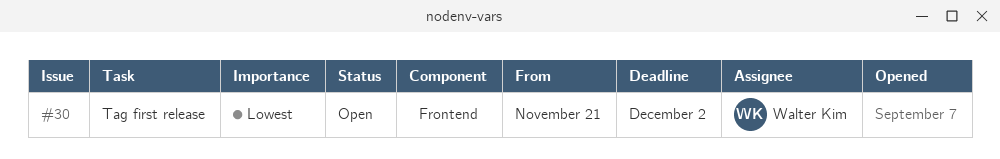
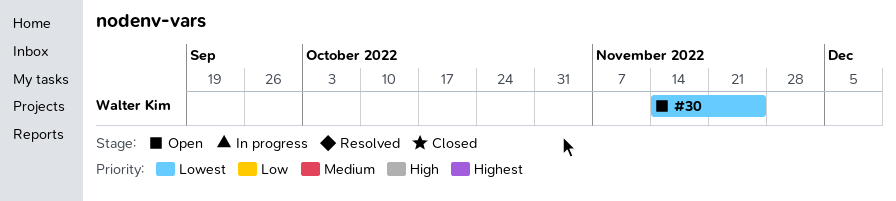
#30, start: Nov 21 -> Nov 14
#30, due: Dec 2 -> Nov 25

